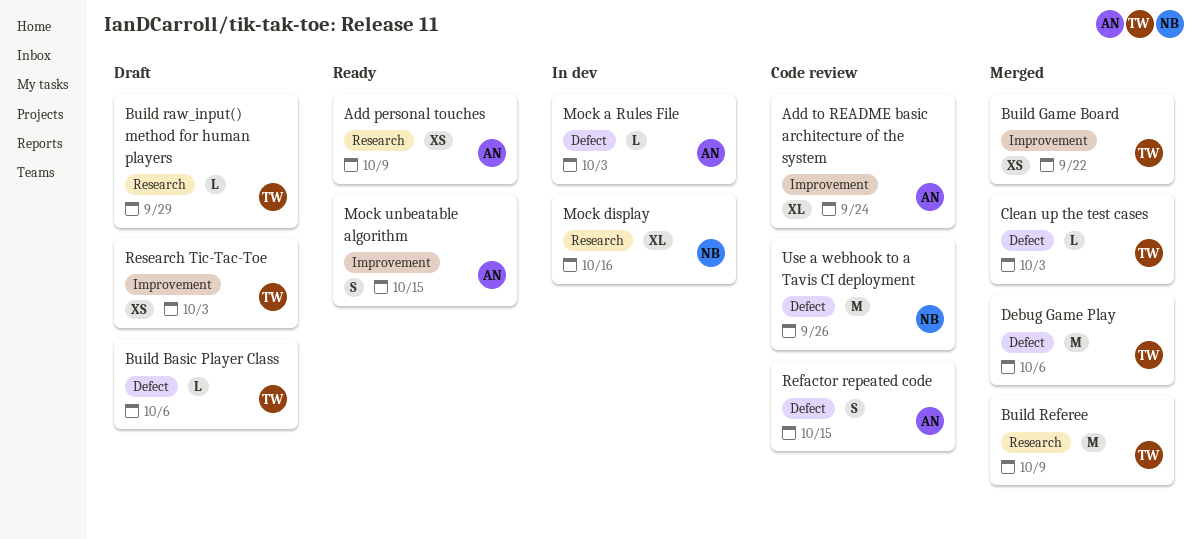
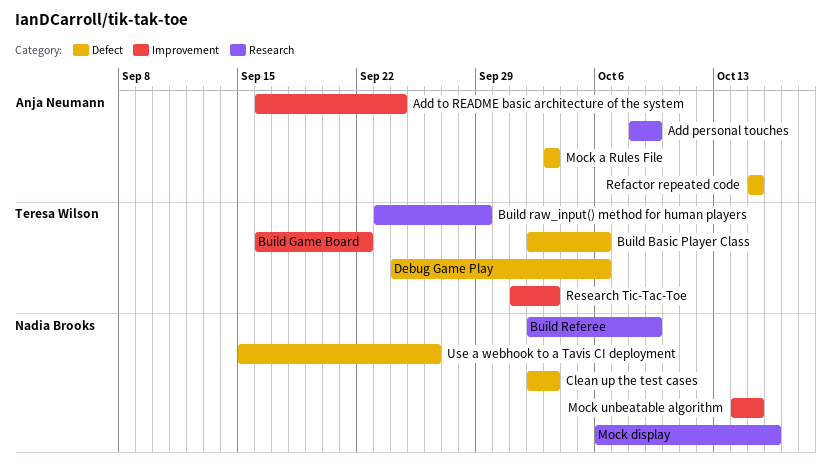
Build Referee, owner: Teresa Wilson -> Nadia Brooks
Clean up the test cases, owner: Teresa Wilson -> Nadia Brooks
Mock unbeatable algorithm, owner: Anja Neumann -> Nadia Brooks

